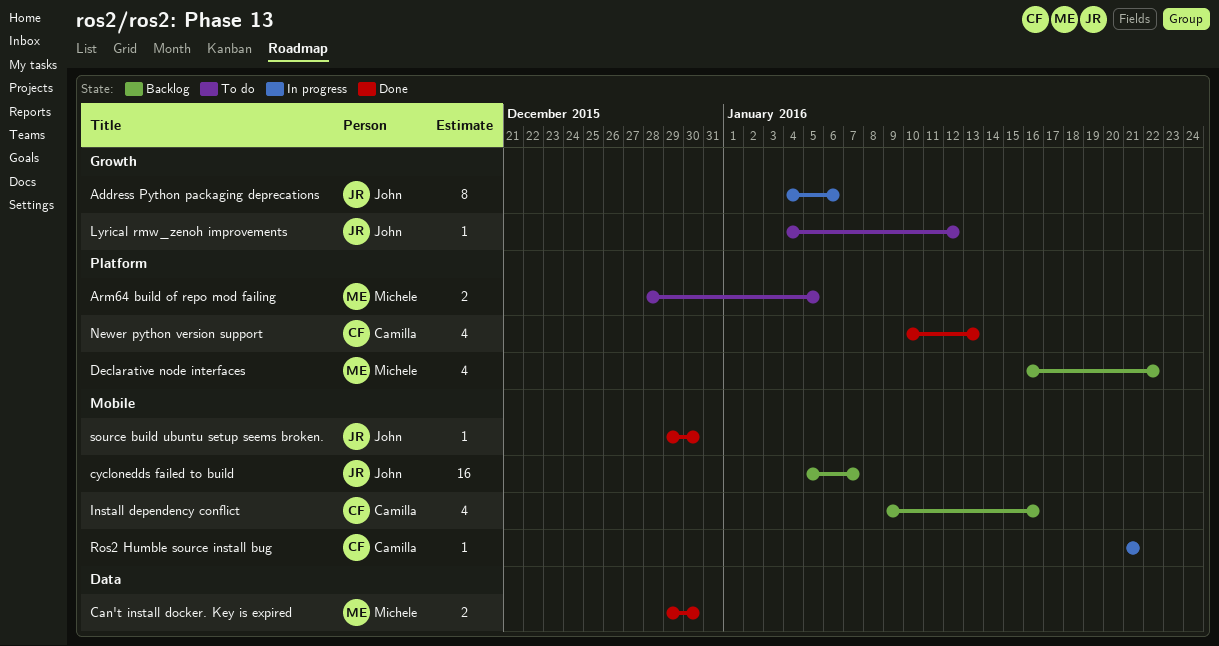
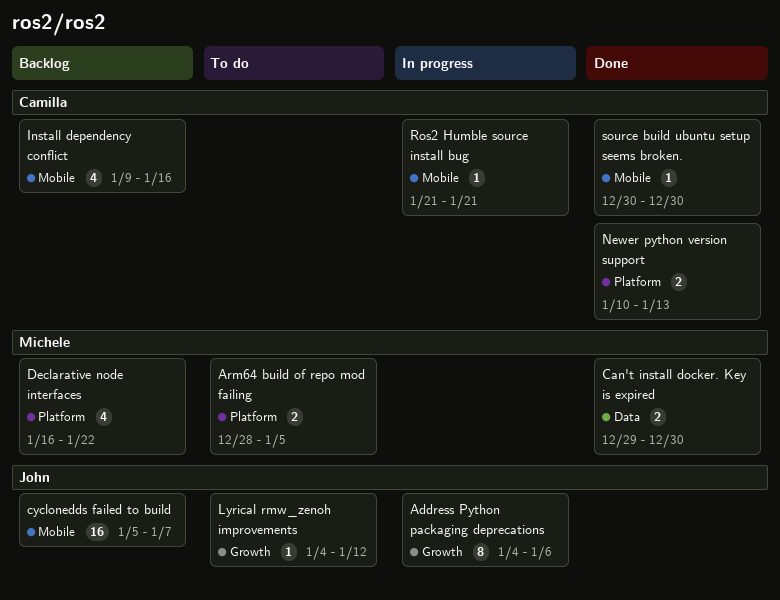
Newer python version support, estimate: 4 -> 2
source build ubuntu setup seems broken., owner: John -> Camilla
source build ubuntu setup seems broken., start: Dec 29 -> Dec 30

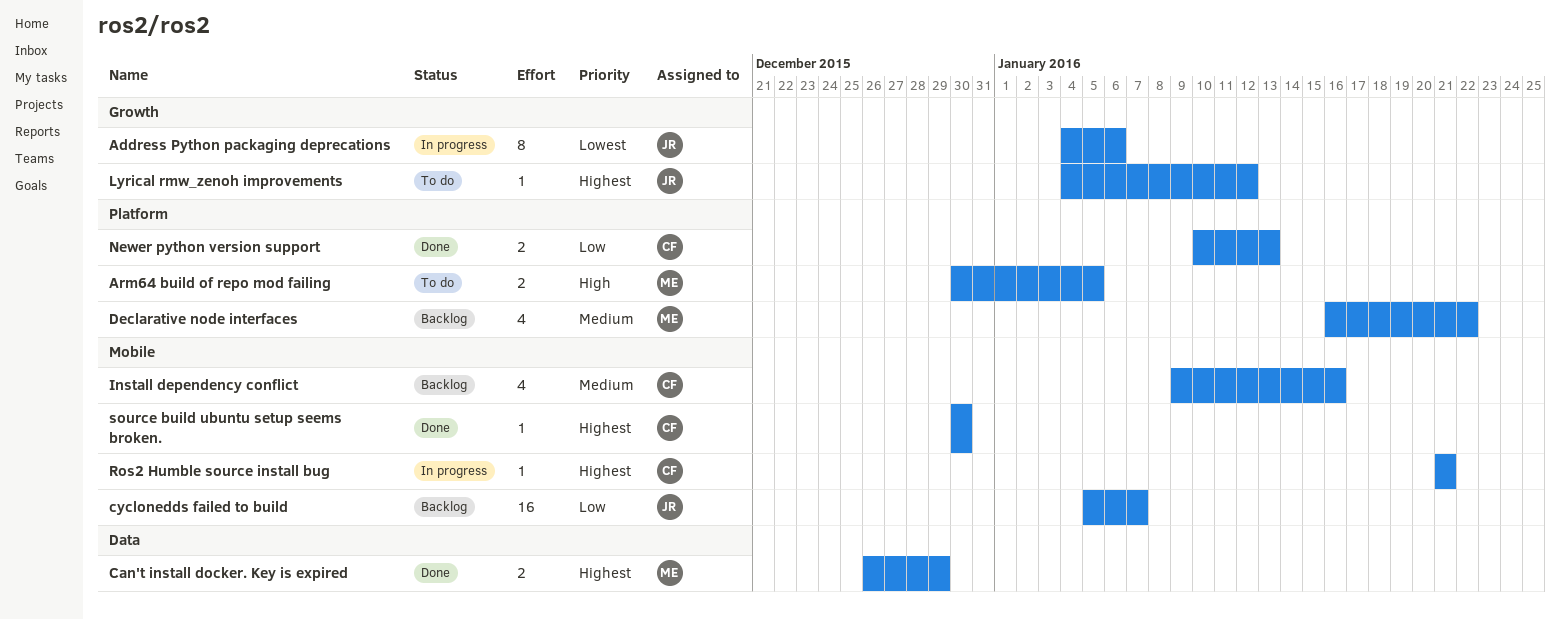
Arm64 build of repo mod failing, start: Dec 28 -> Dec 30
Can't install docker. Key is expired, start: Dec 29 -> Dec 26
Can't install docker. Key is expired, due: Dec 30 -> Dec 29

